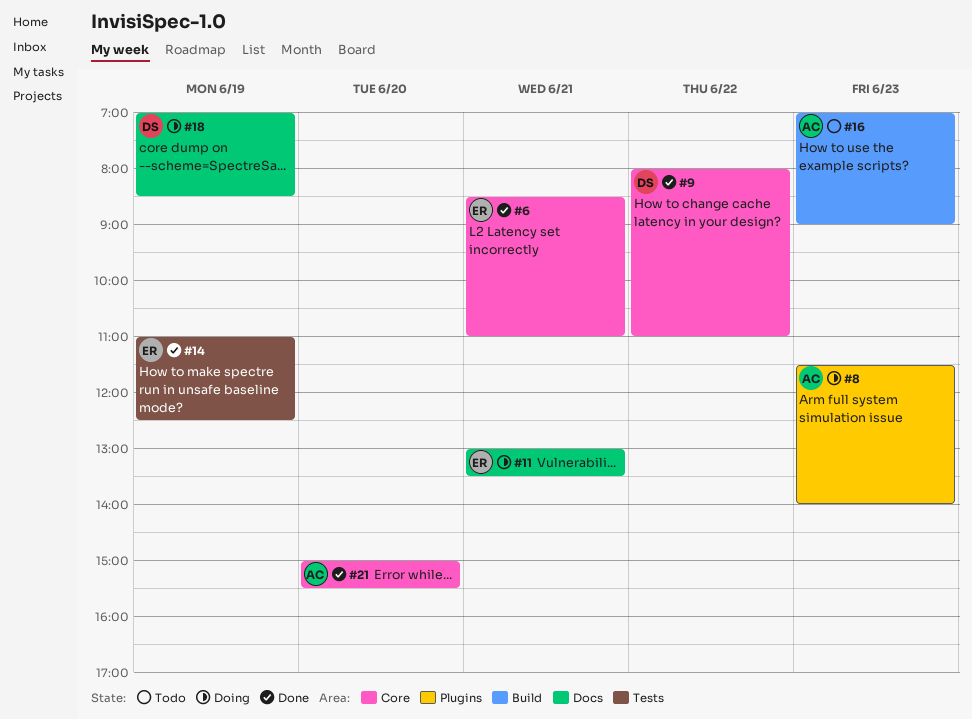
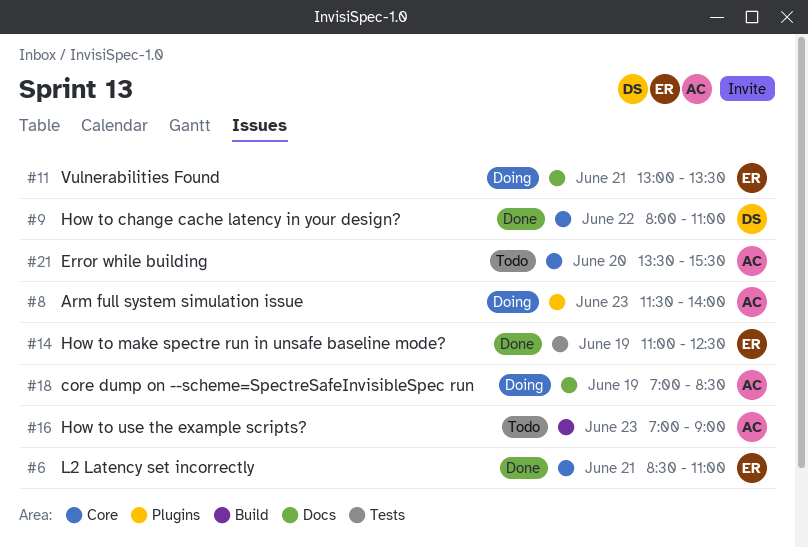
#18, owner: DS -> AC
#21, status: Done -> Todo
#21, begins: 15:00 -> 13:30

